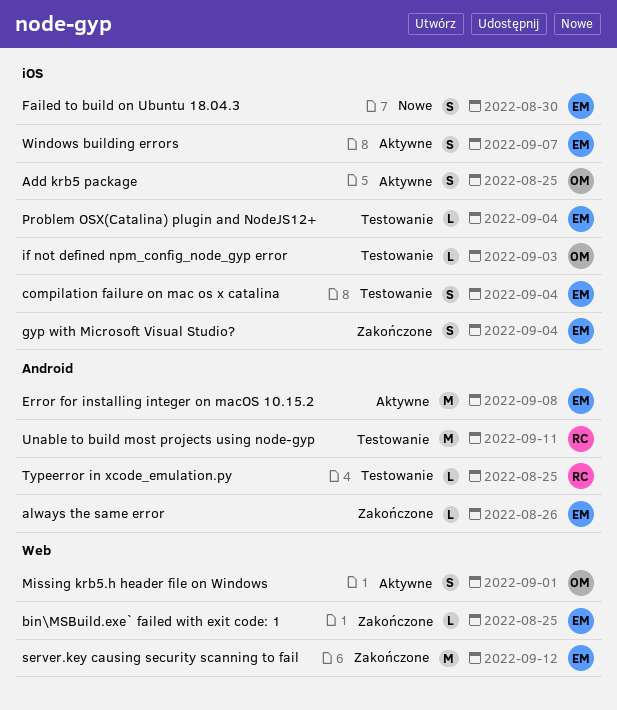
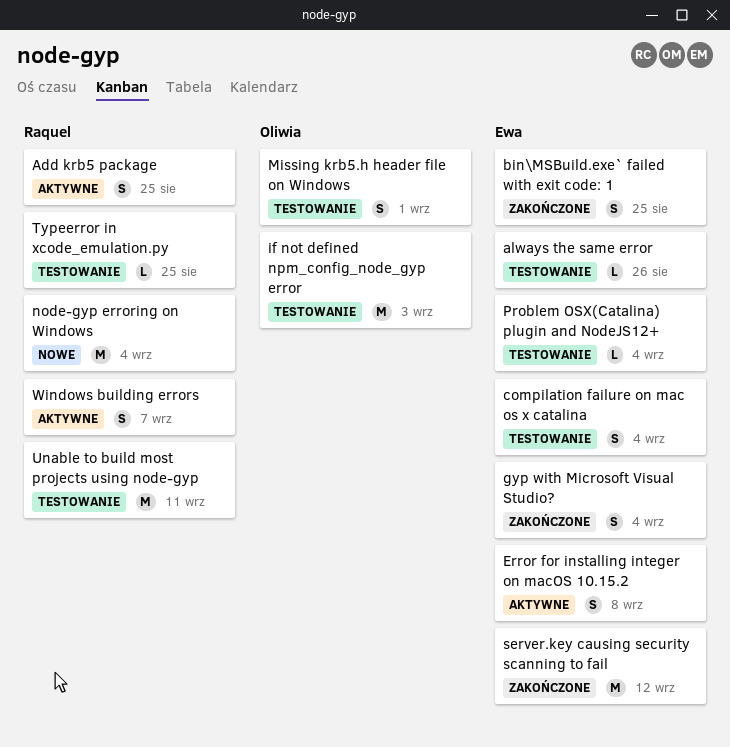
Add krb5 package, owner: Oliwia -> Raquel
always the same error, status: Zakończone -> Testowanie
bin\MSBuild.exe` failed with exit code: 1, estimate: L -> S
Error for installing integer on macOS 10.15.2, estimate: M -> S
Failed to build on Ubuntu 18.04.3: present -> none
if not defined npm_config_node_gyp error, estimate: L -> M
Missing krb5.h header file on Windows, status: Aktywne -> Testowanie
node-gyp erroring on Windows: none -> present
Windows building errors, owner: Ewa -> Raquel

